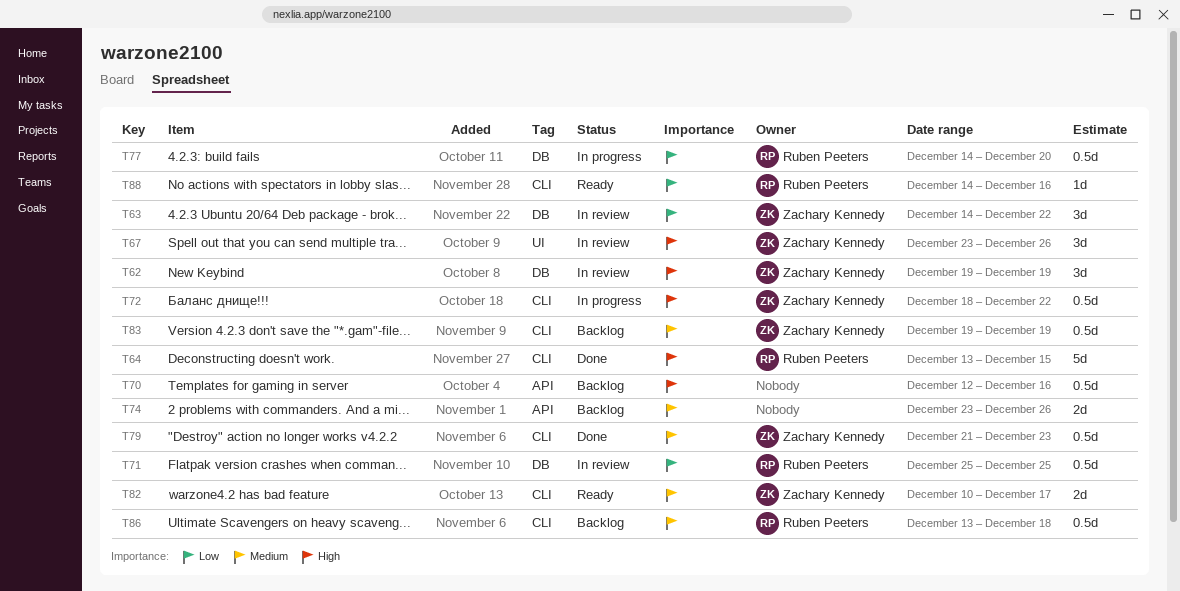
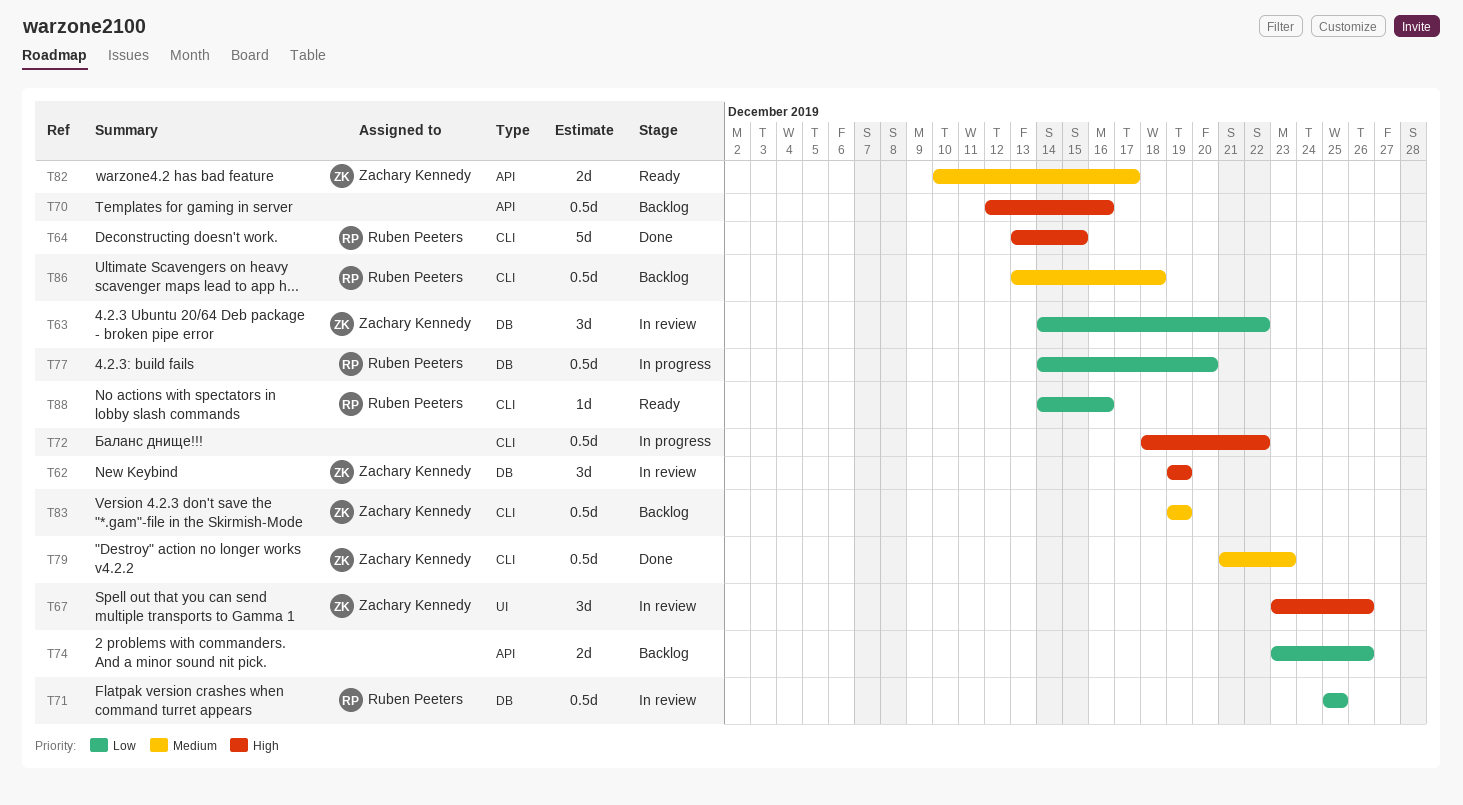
T72, owner: Zachary Kennedy -> none
T74, priority: Medium -> Low
T82, label: CLI -> API

